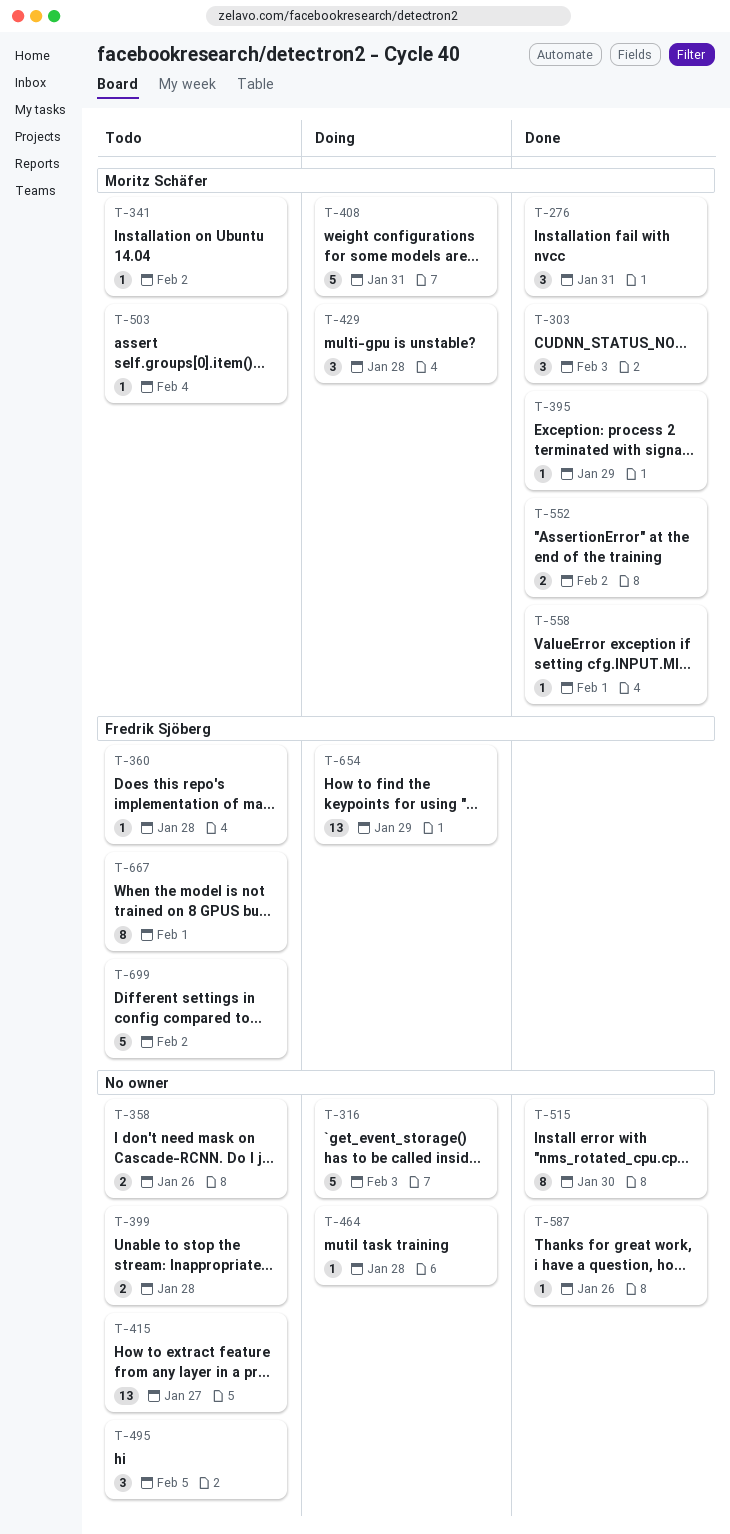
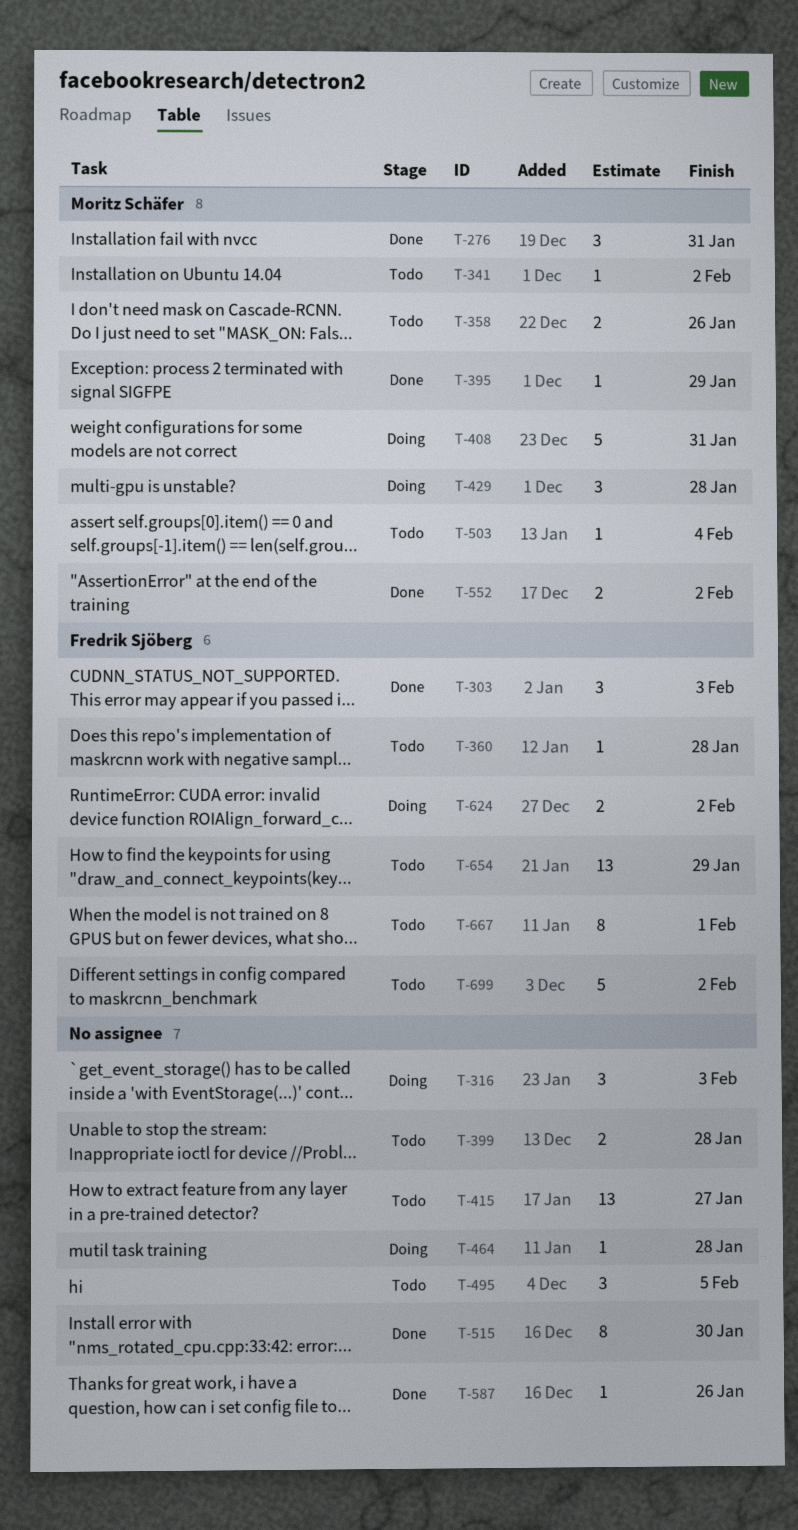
T-303, owner: Moritz Schäfer -> Fredrik Sjöberg
T-316, estimate: 5 -> 3
T-358, owner: none -> Moritz Schäfer
T-558: present -> none
T-624: none -> present
T-654, status: Doing -> Todo

